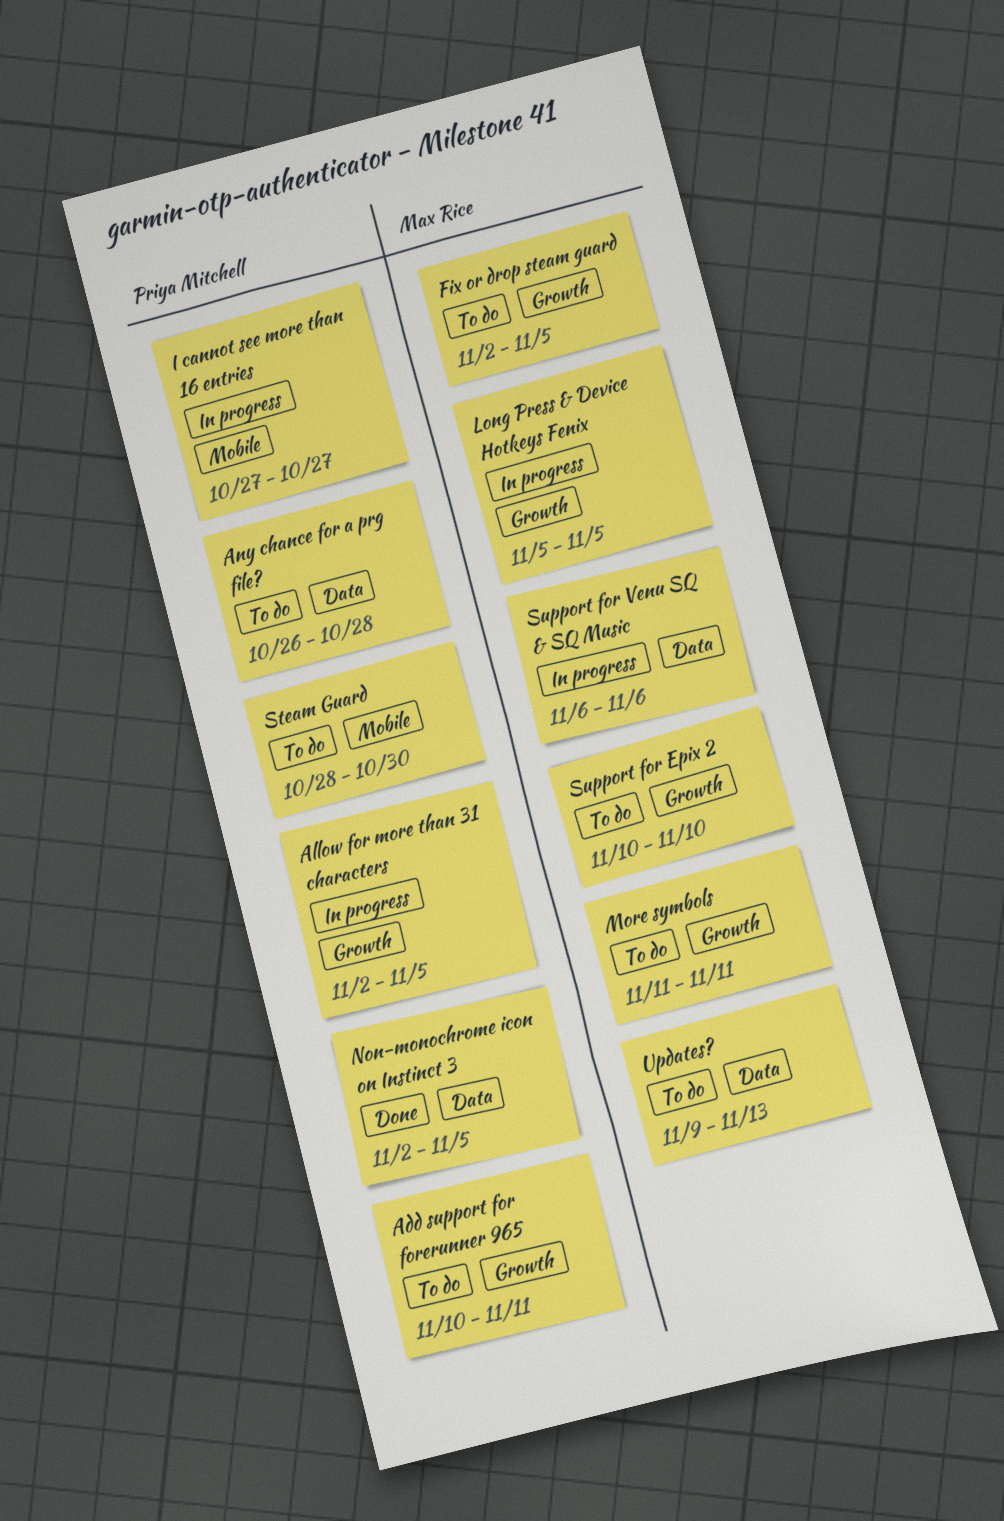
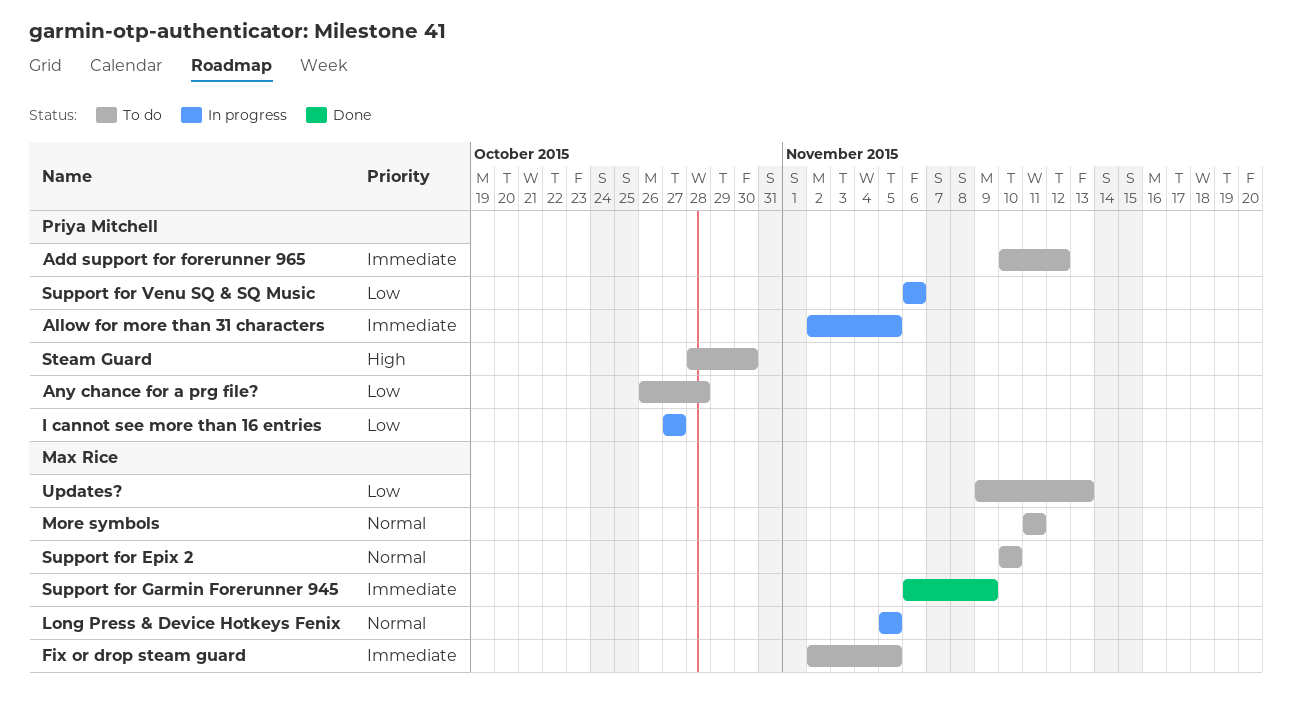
Add support for forerunner 965, due: Nov 11 -> Nov 12
Non-monochrome icon on Instinct 3: present -> none
Support for Garmin Forerunner 945: none -> present
Support for Venu SQ & SQ Music, owner: Max Rice -> Priya Mitchell

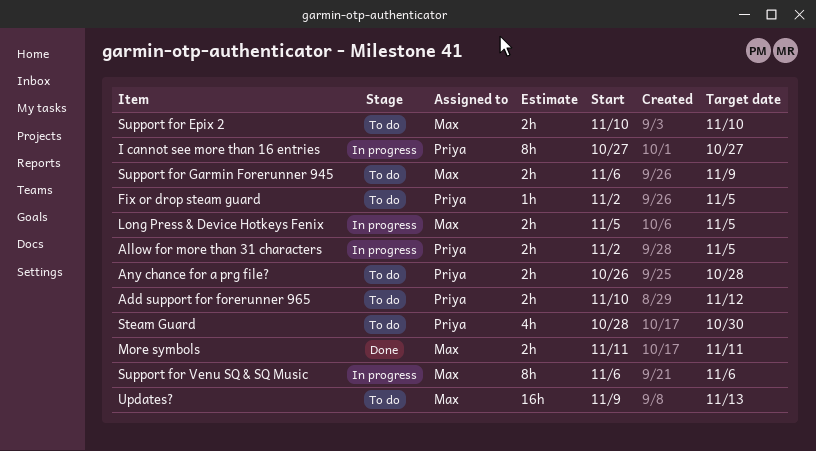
Fix or drop steam guard, owner: Max Rice -> Priya Mitchell
More symbols, status: To do -> Done
Support for Garmin Forerunner 945, status: Done -> To do
Support for Venu SQ & SQ Music, owner: Priya Mitchell -> Max Rice

